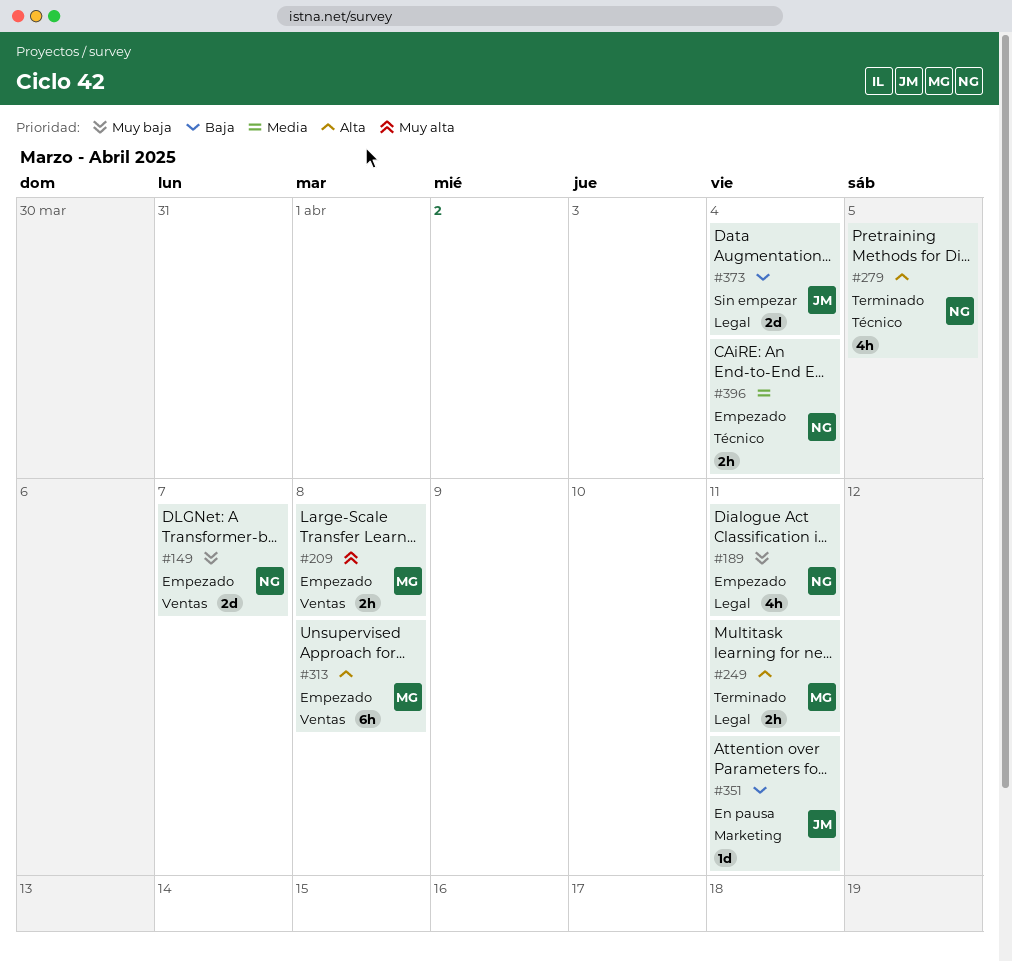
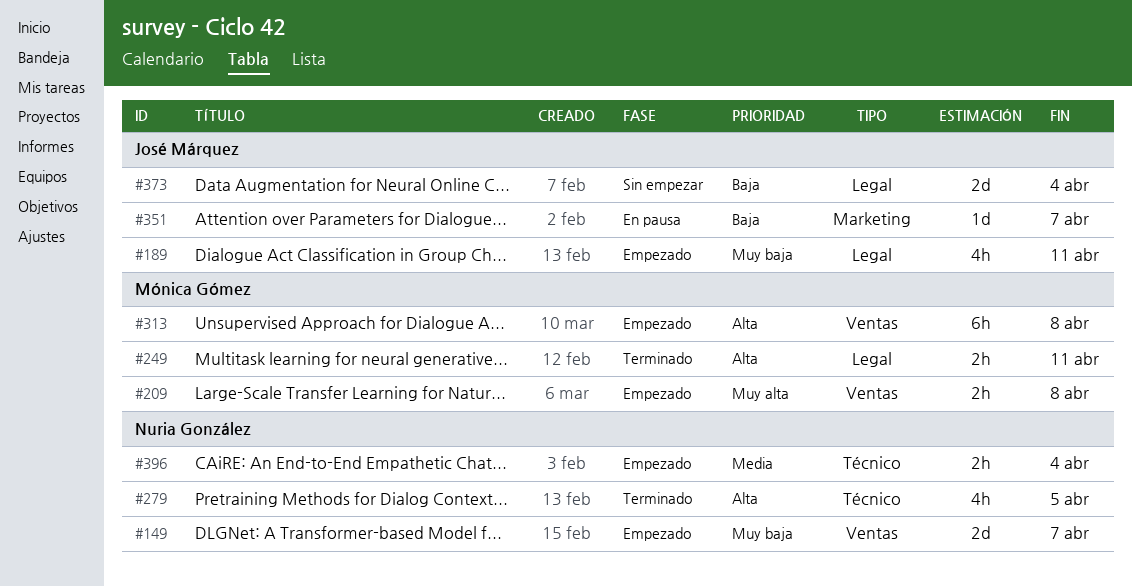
#189, owner: Nuria González -> José Márquez
#351, due: Apr 11 -> Apr 7

